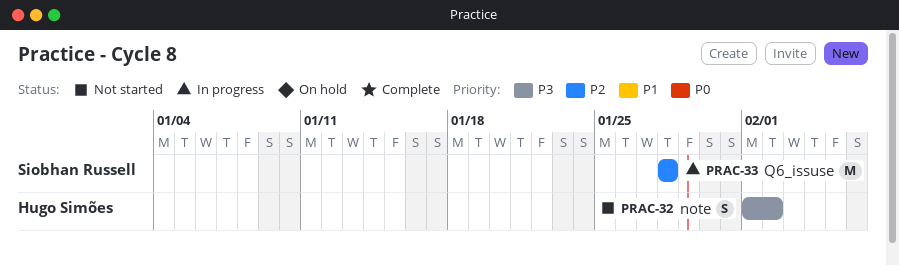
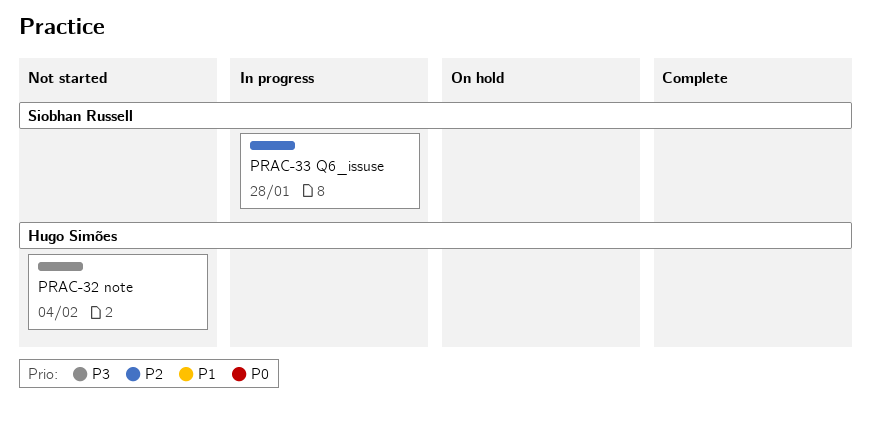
PRAC-32, due: Feb 2 -> Feb 4

